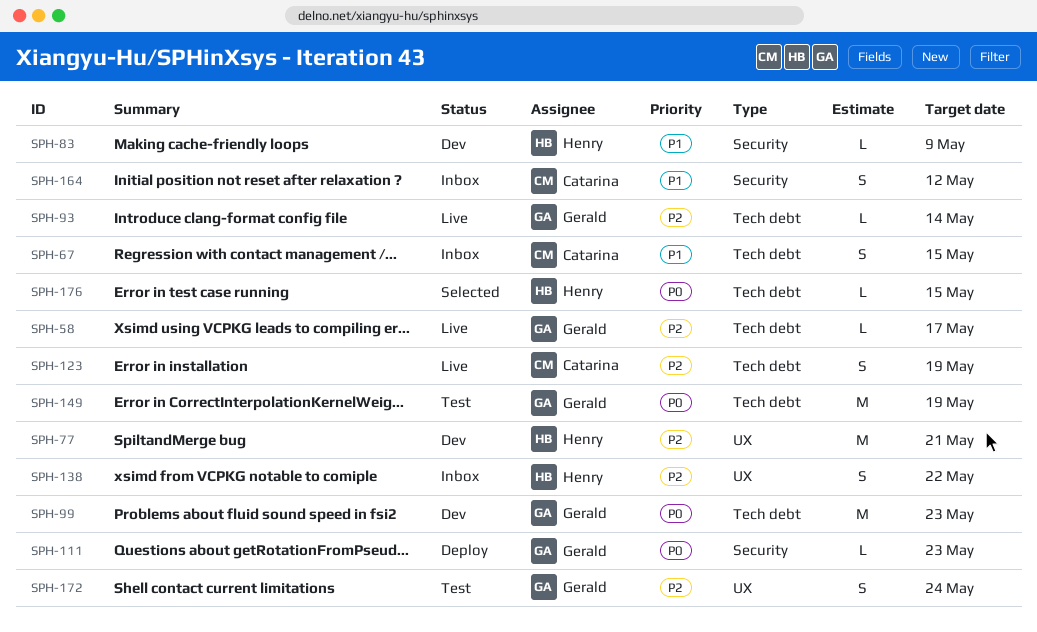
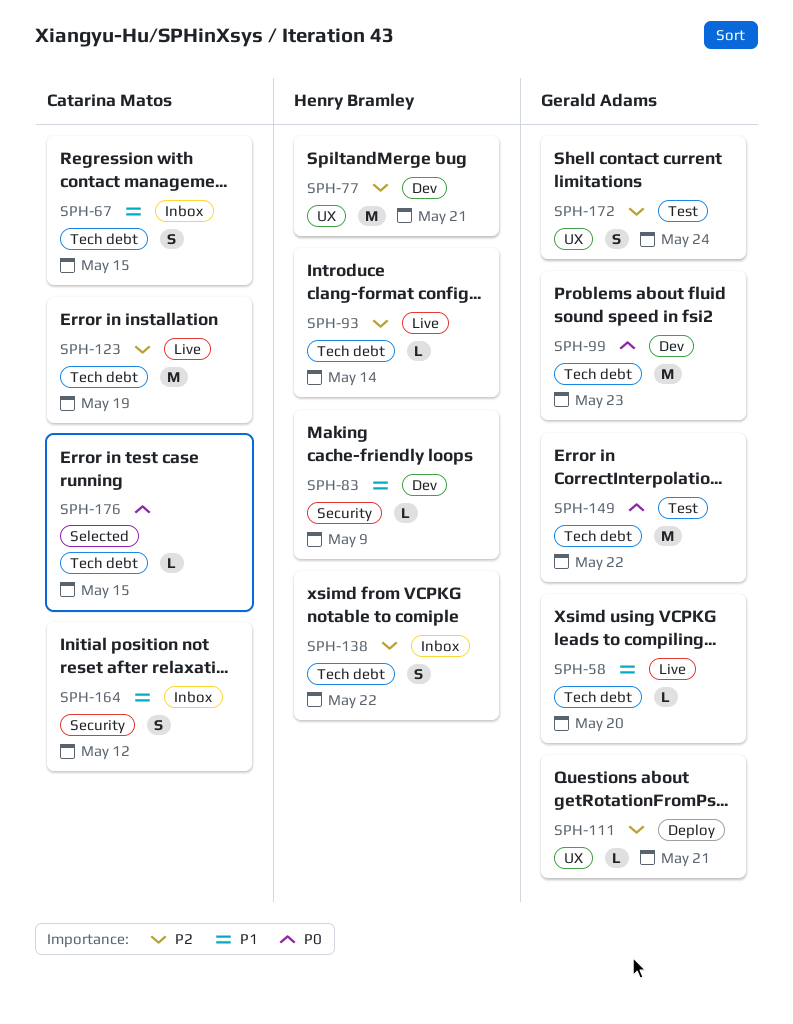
SPH-58, priority: P2 -> P1
SPH-58, due: May 17 -> May 20
SPH-93, owner: Gerald Adams -> Henry Bramley
SPH-111, priority: P0 -> P2
SPH-111, label: Security -> UX
SPH-111, due: May 23 -> May 21
SPH-123, estimate: S -> M
SPH-138, label: UX -> Tech debt
SPH-149, due: May 19 -> May 22
SPH-176, owner: Henry Bramley -> Catarina Matos

